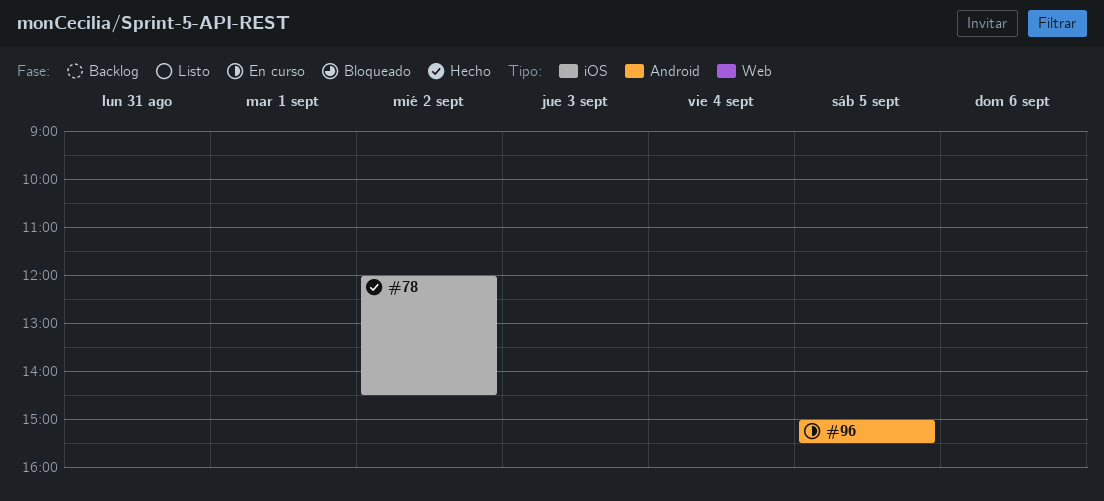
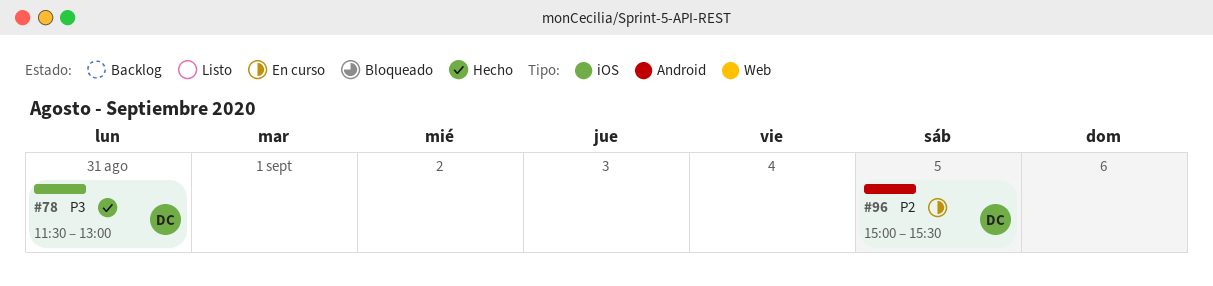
#78, day: Sep 2 -> Aug 31
#78, begins: 12:00 -> 11:30
#78, ends: 14:30 -> 13:00

